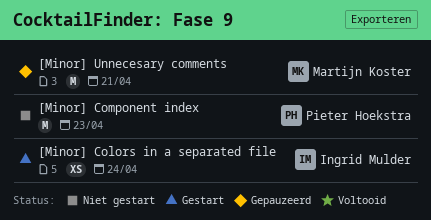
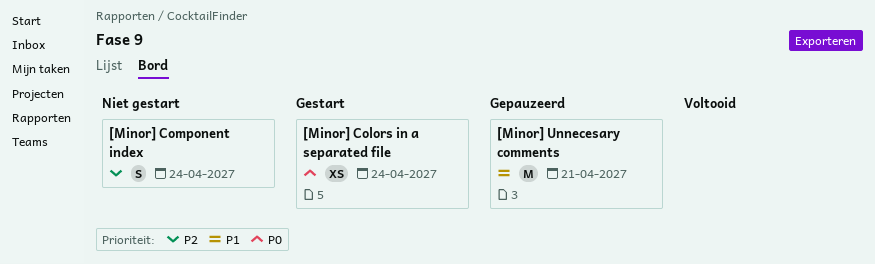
[Minor] Component index, estimate: M -> S
[Minor] Component index, due: Apr 23 -> Apr 24

